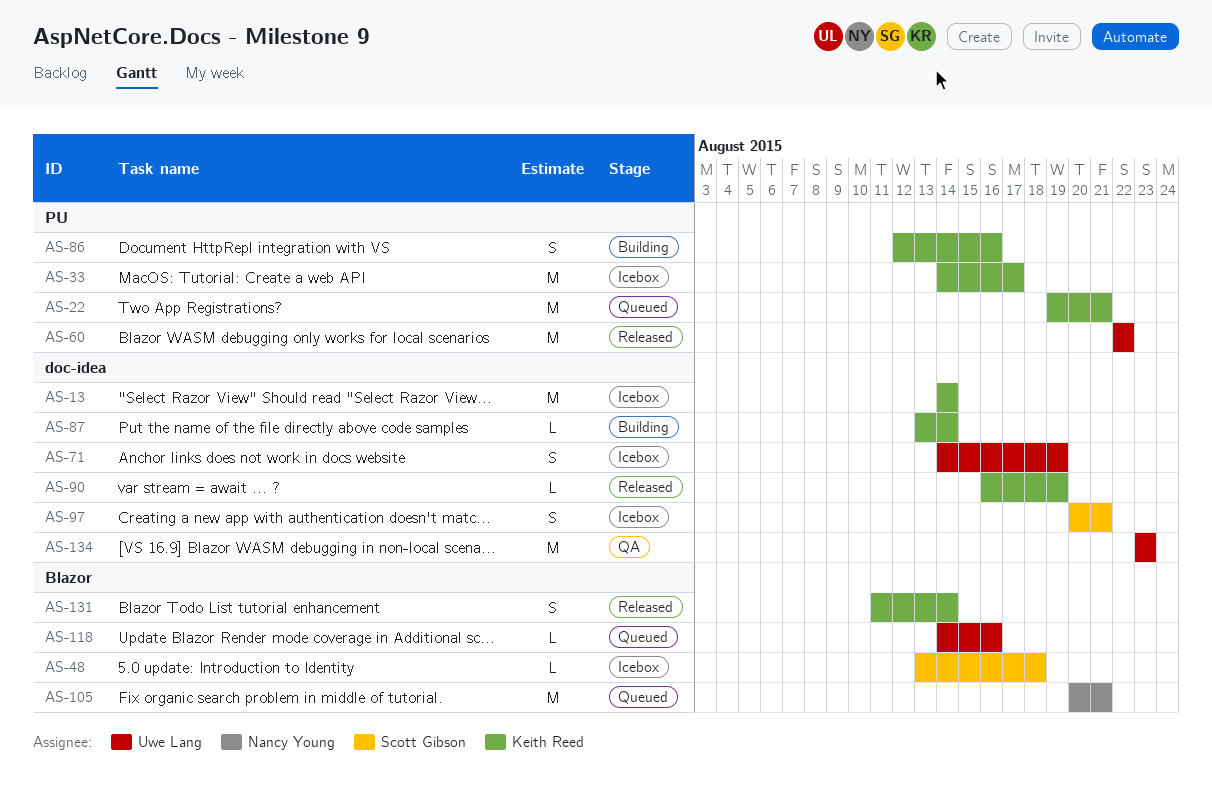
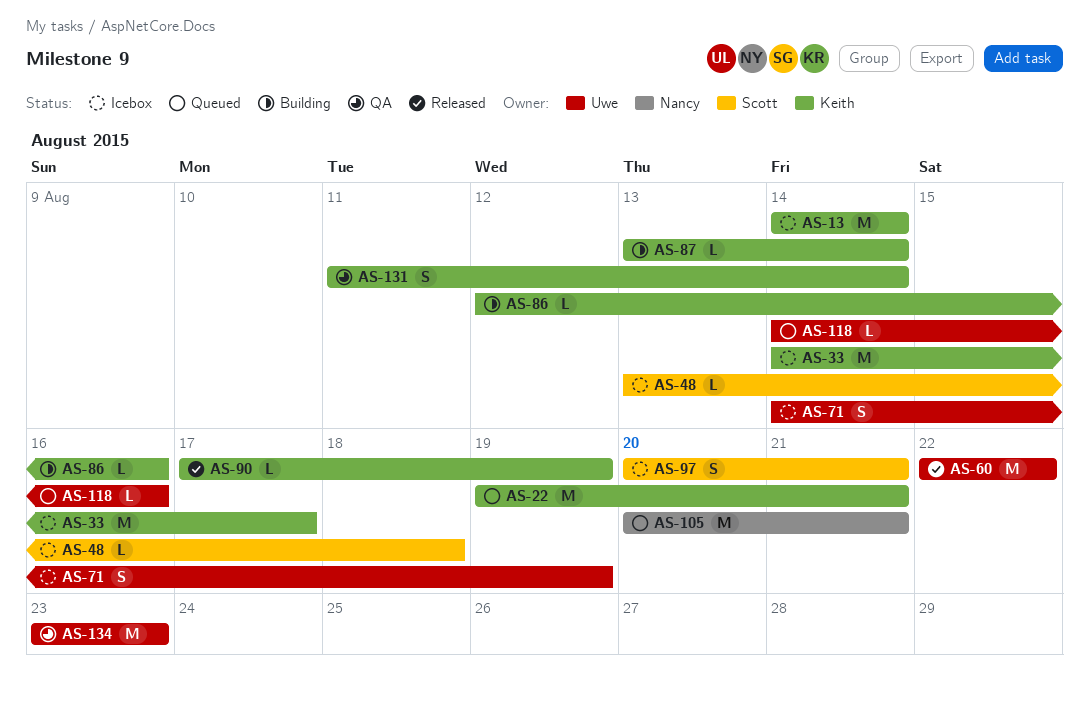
AS-86, estimate: S -> L
AS-90, start: Aug 16 -> Aug 17
AS-131, status: Released -> QA

